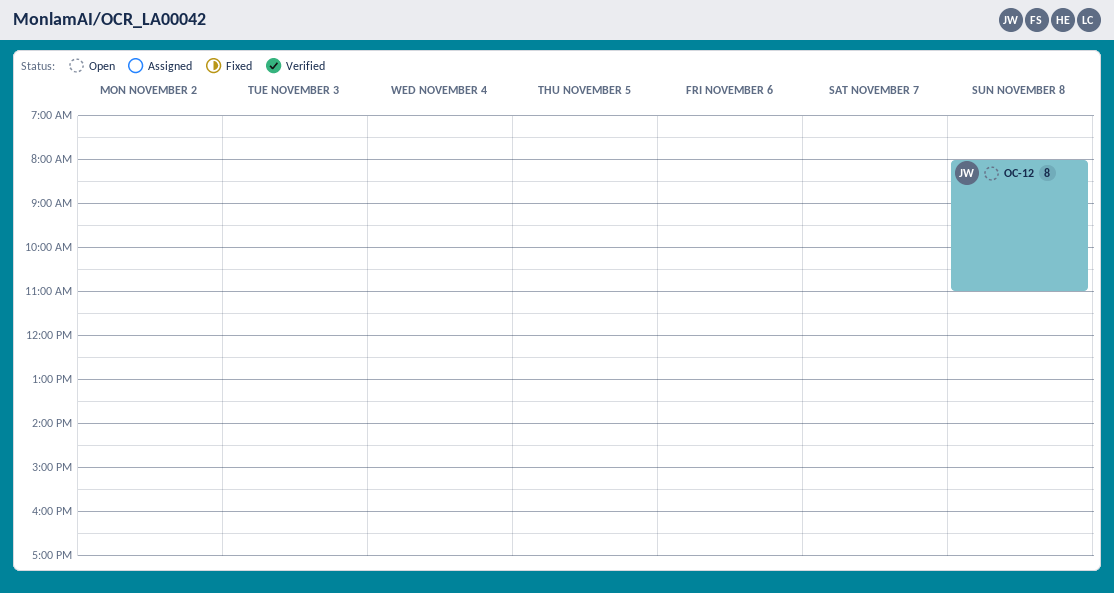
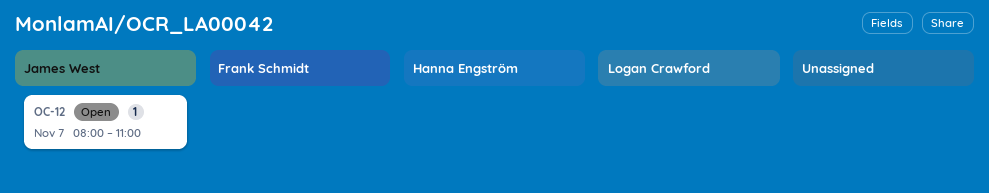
OC-12, estimate: 8 -> 1
OC-12, day: Nov 8 -> Nov 7

